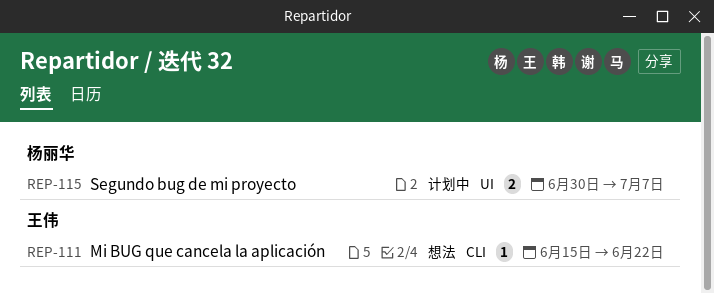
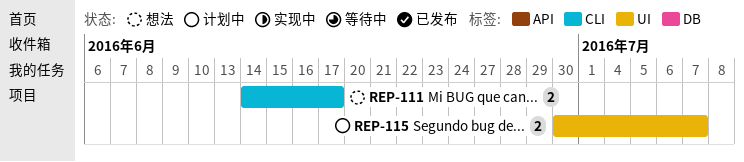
REP-111, estimate: 1 -> 2
REP-111, start: Jun 15 -> Jun 14
REP-111, due: Jun 22 -> Jun 17

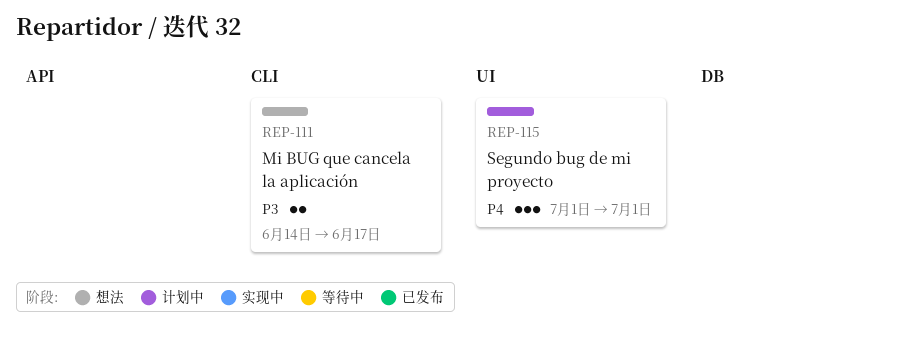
REP-115, estimate: 2 -> 3
REP-115, start: Jun 30 -> Jul 1
REP-115, due: Jul 7 -> Jul 1

